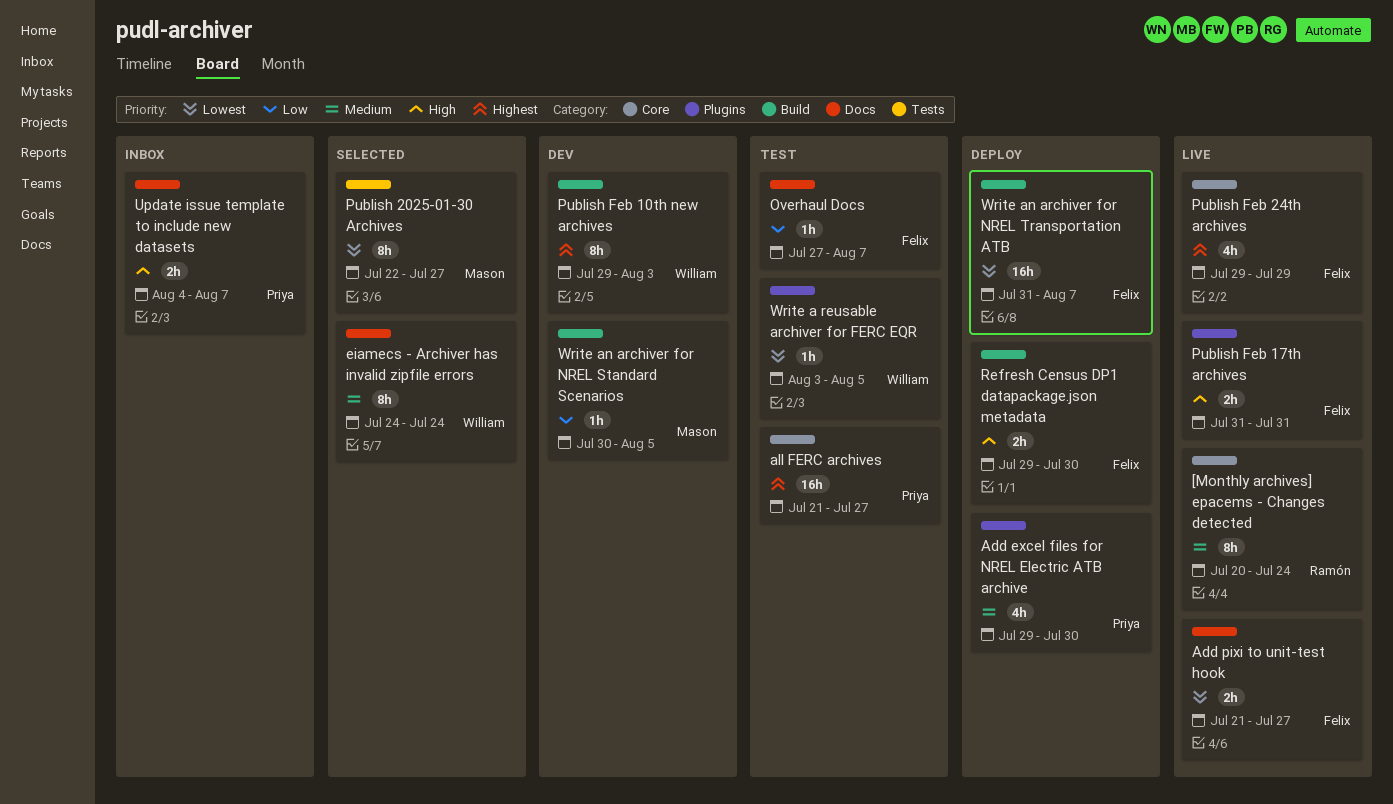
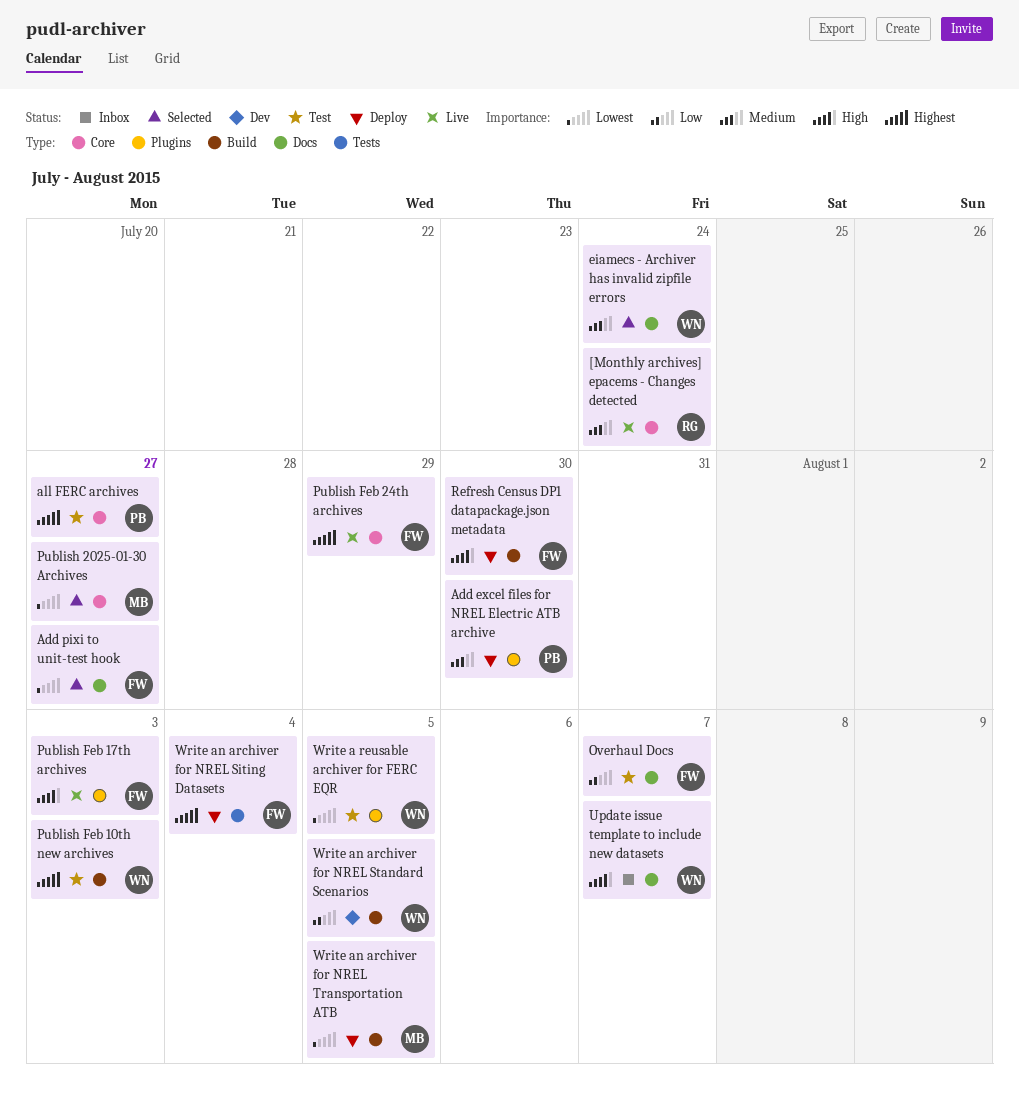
Add pixi to unit-test hook, status: Live -> Selected
Publish 2025-01-30 Archives, label: Tests -> Core
Publish Feb 10th new archives, status: Dev -> Test
Publish Feb 17th archives, due: Jul 31 -> Aug 3
Update issue template to include new datasets, owner: Priya -> William
Write an archiver for NREL Siting Datasets: none -> present
Write an archiver for NREL Standard Scenarios, owner: Mason -> William
Write an archiver for NREL Transportation ATB, owner: Felix -> Mason
Write an archiver for NREL Transportation ATB, due: Aug 7 -> Aug 5

